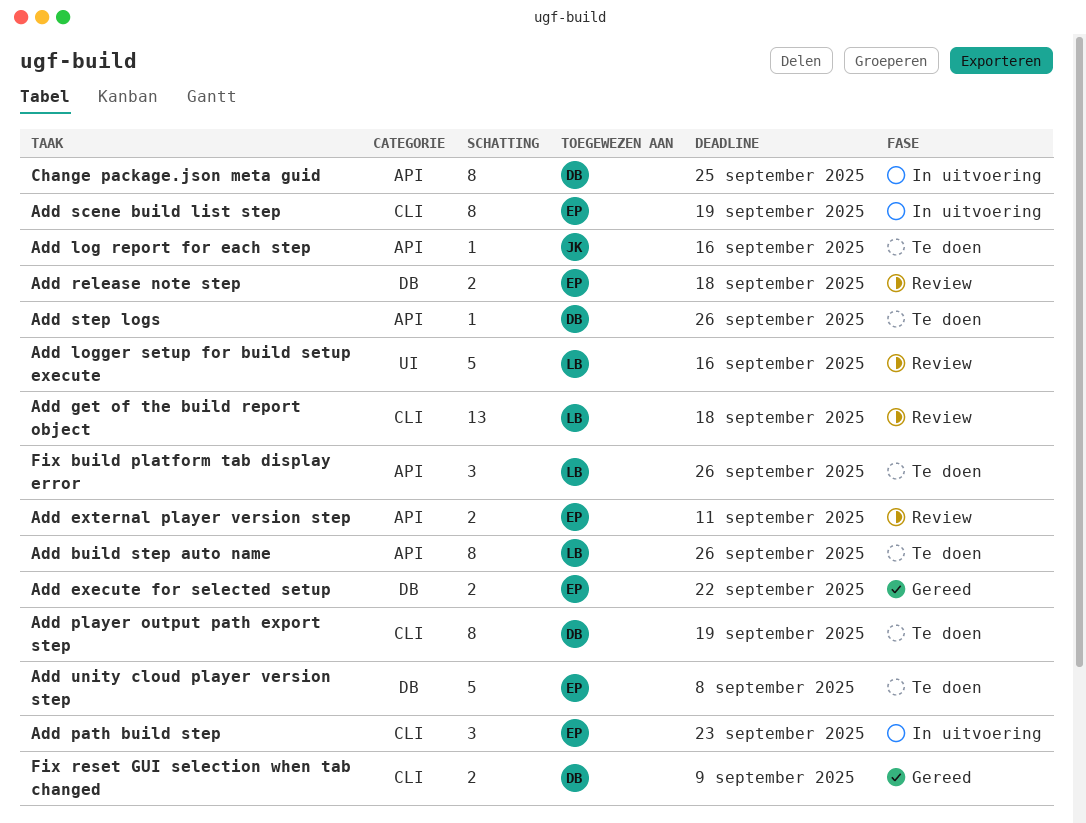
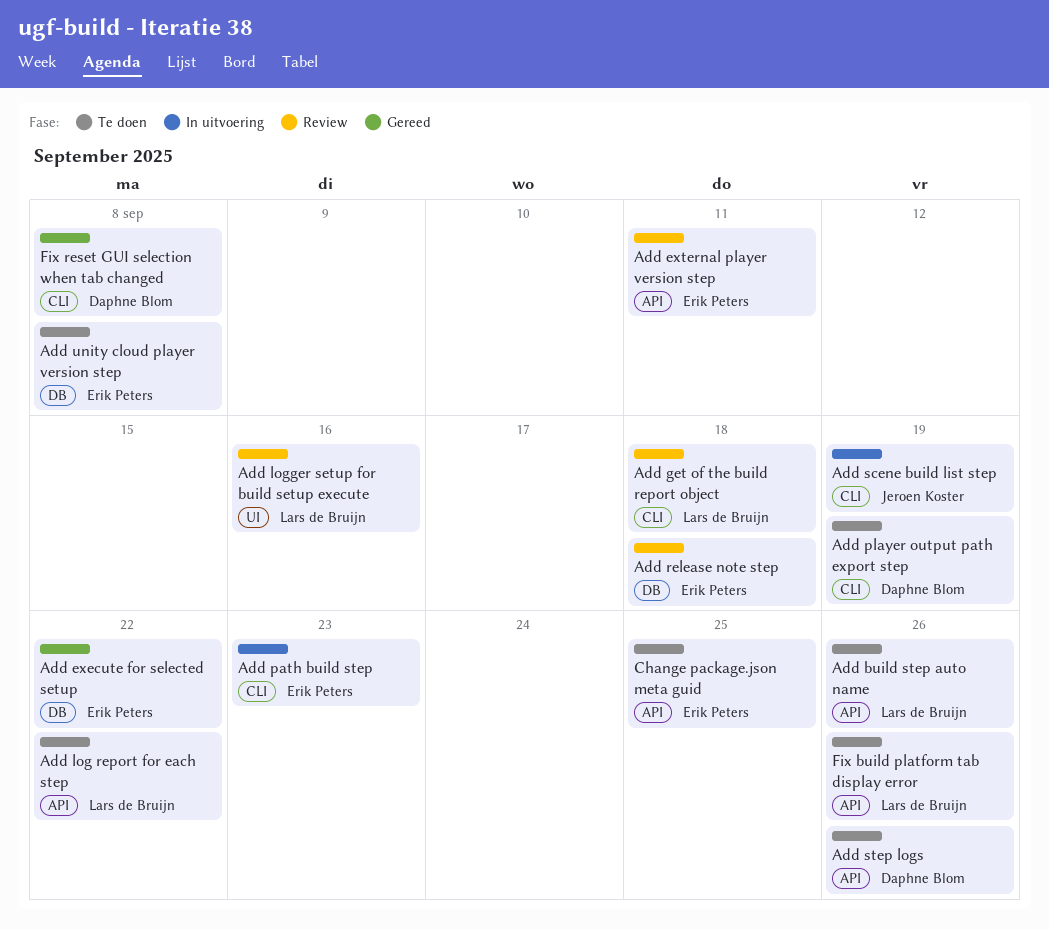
Add log report for each step, owner: Jeroen Koster -> Lars de Bruijn
Add log report for each step, due: Sep 16 -> Sep 22
Add scene build list step, owner: Erik Peters -> Jeroen Koster
Change package.json meta guid, status: In uitvoering -> Te doen
Change package.json meta guid, owner: Daphne Blom -> Erik Peters
Fix reset GUI selection when tab changed, due: Sep 9 -> Sep 8

